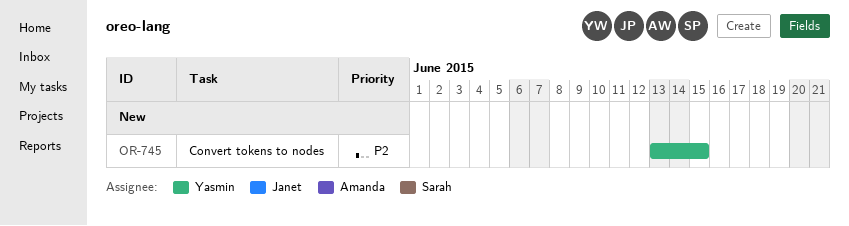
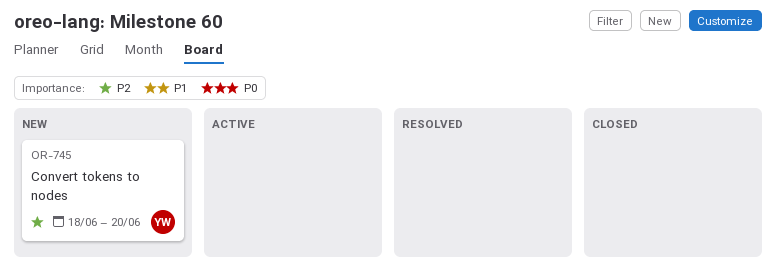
OR-745, start: Jun 13 -> Jun 18
OR-745, due: Jun 15 -> Jun 20

